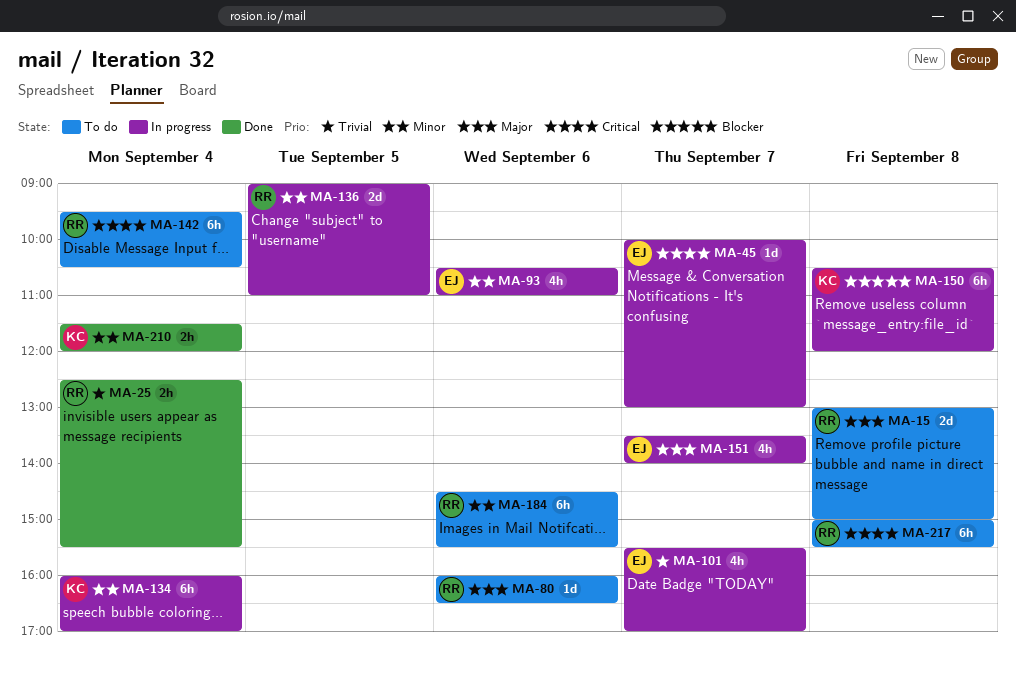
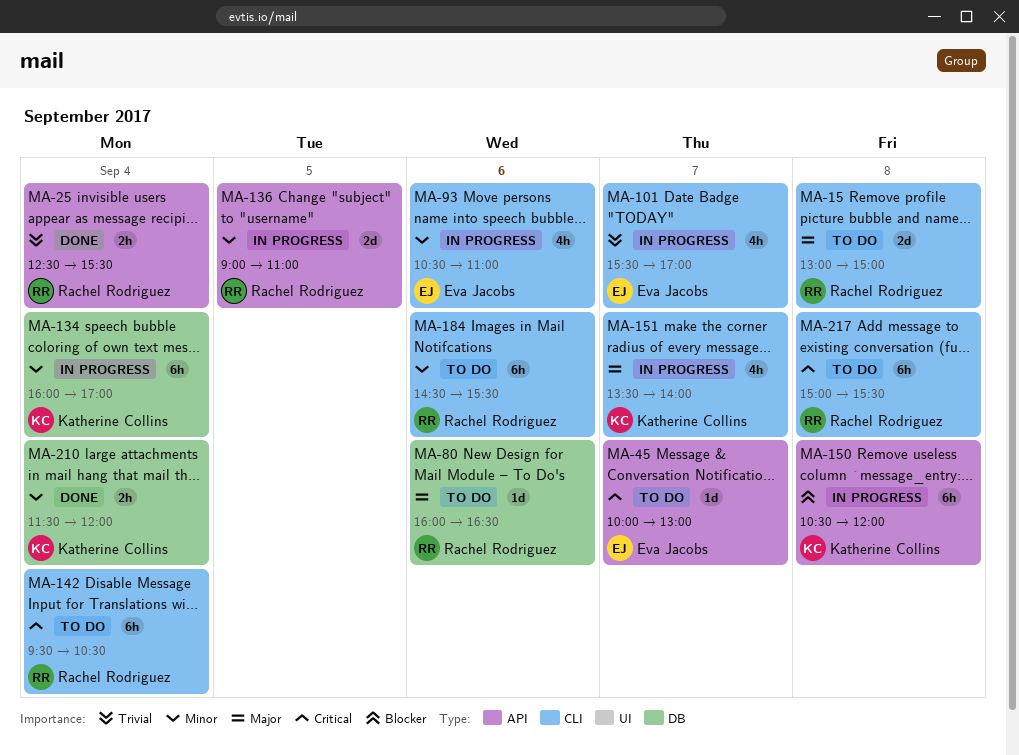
MA-45, status: In progress -> To do
MA-151, owner: Eva Jacobs -> Katherine Collins

